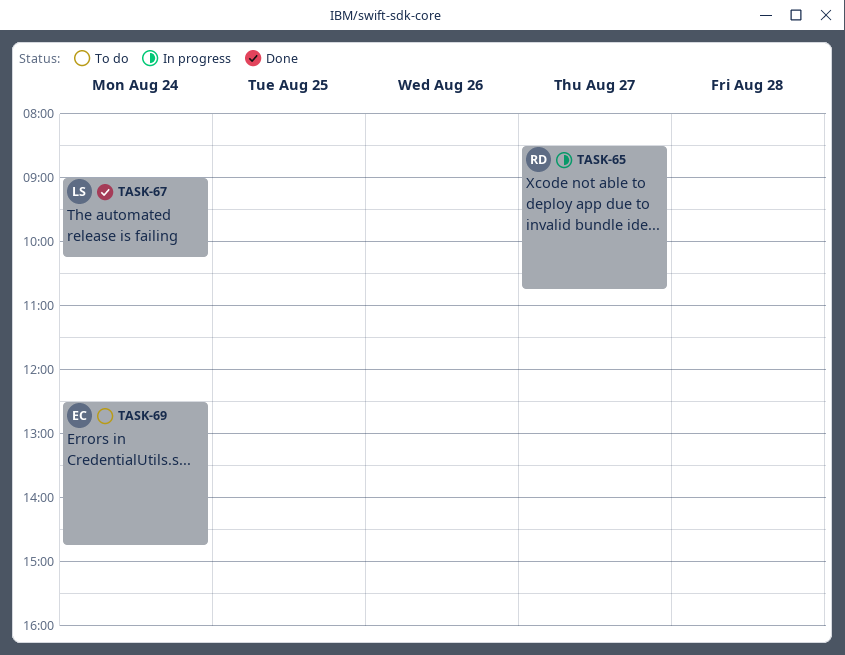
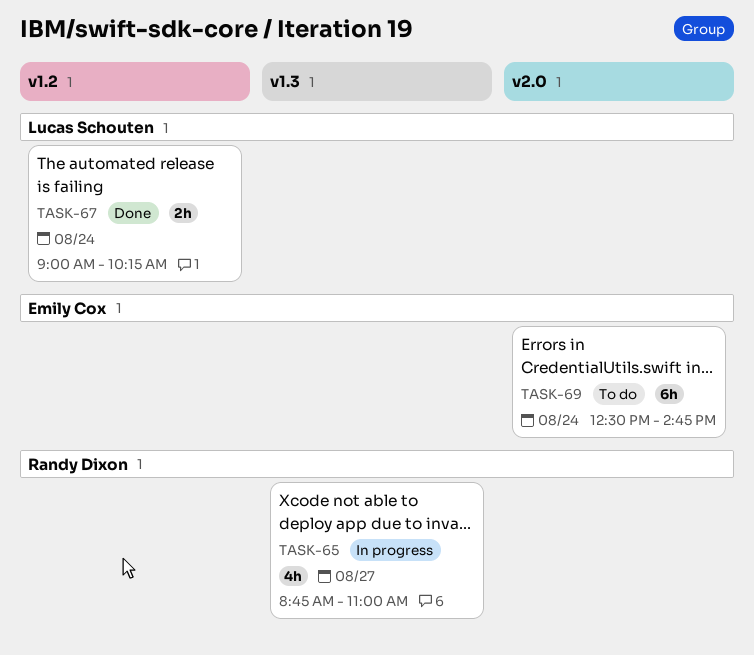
TASK-65, begins: 08:30 -> 08:45
TASK-65, ends: 10:45 -> 11:00

